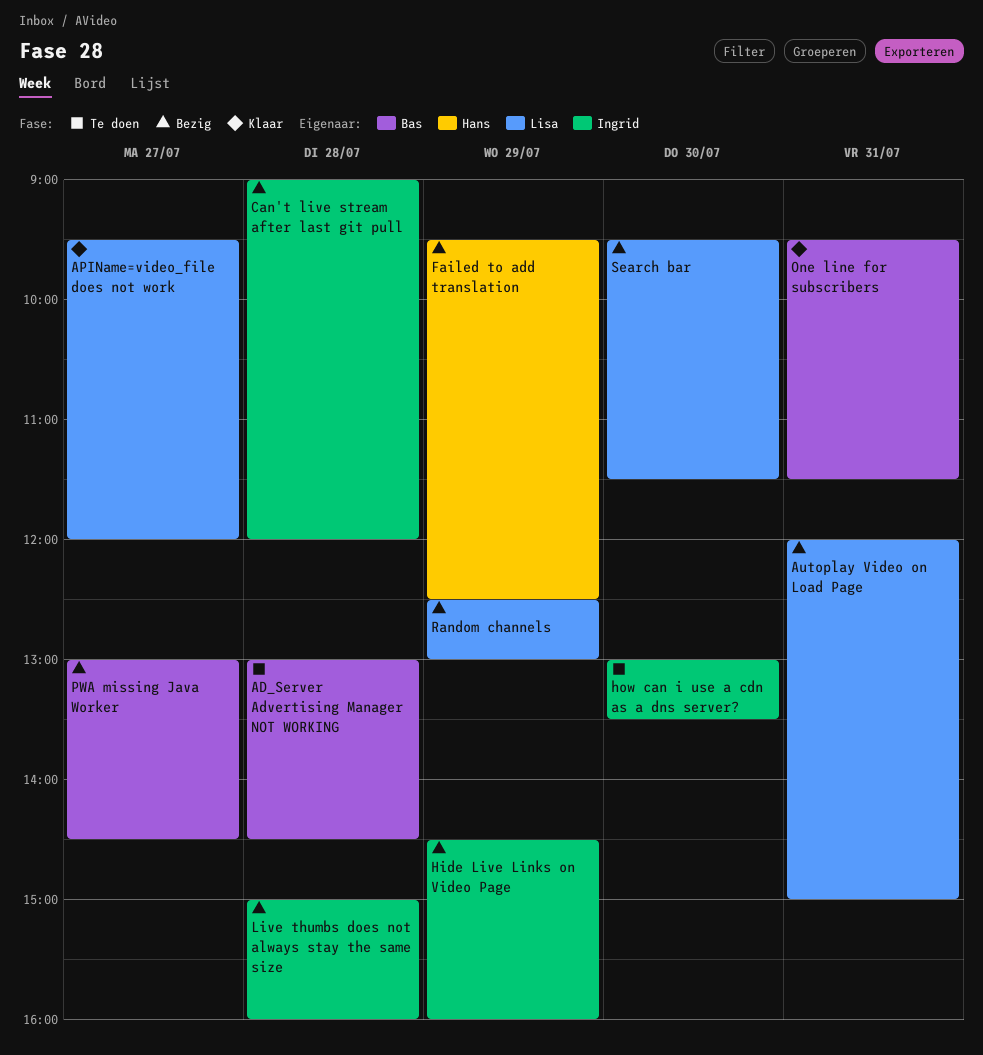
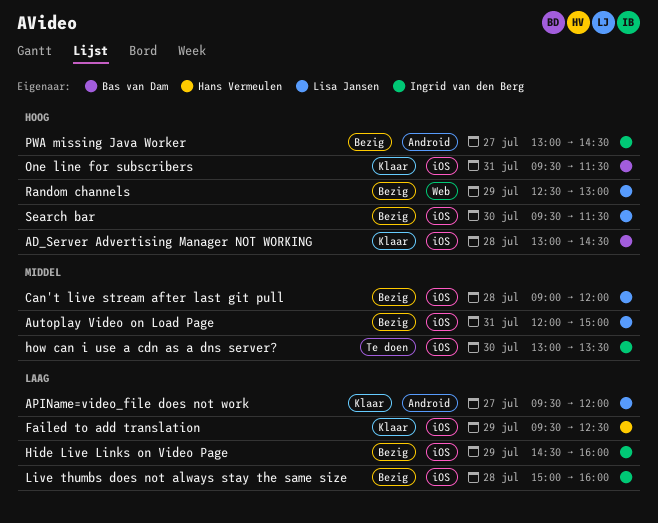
AD_Server Advertising Manager NOT WORKING, status: Te doen -> Klaar
Can't live stream after last git pull, owner: Ingrid van den Berg -> Lisa Jansen
Failed to add translation, status: Bezig -> Klaar
PWA missing Java Worker, owner: Bas van Dam -> Ingrid van den Berg

